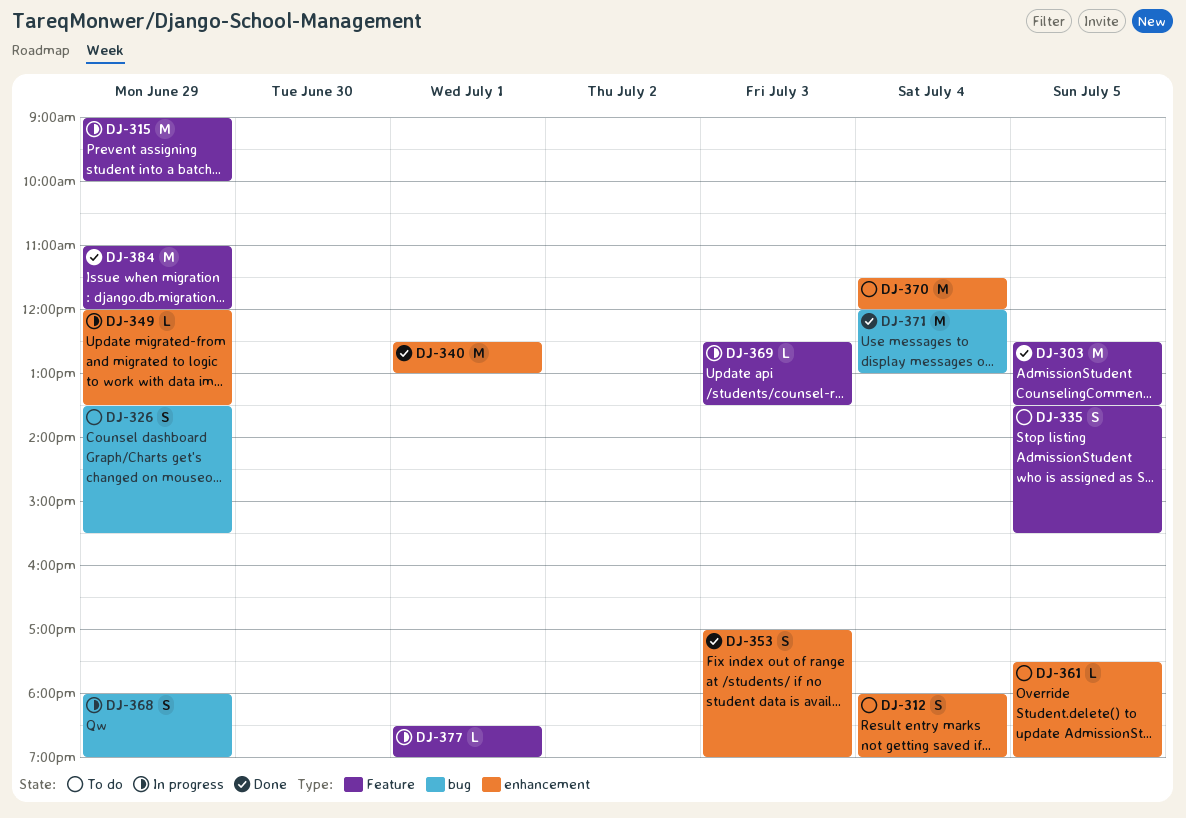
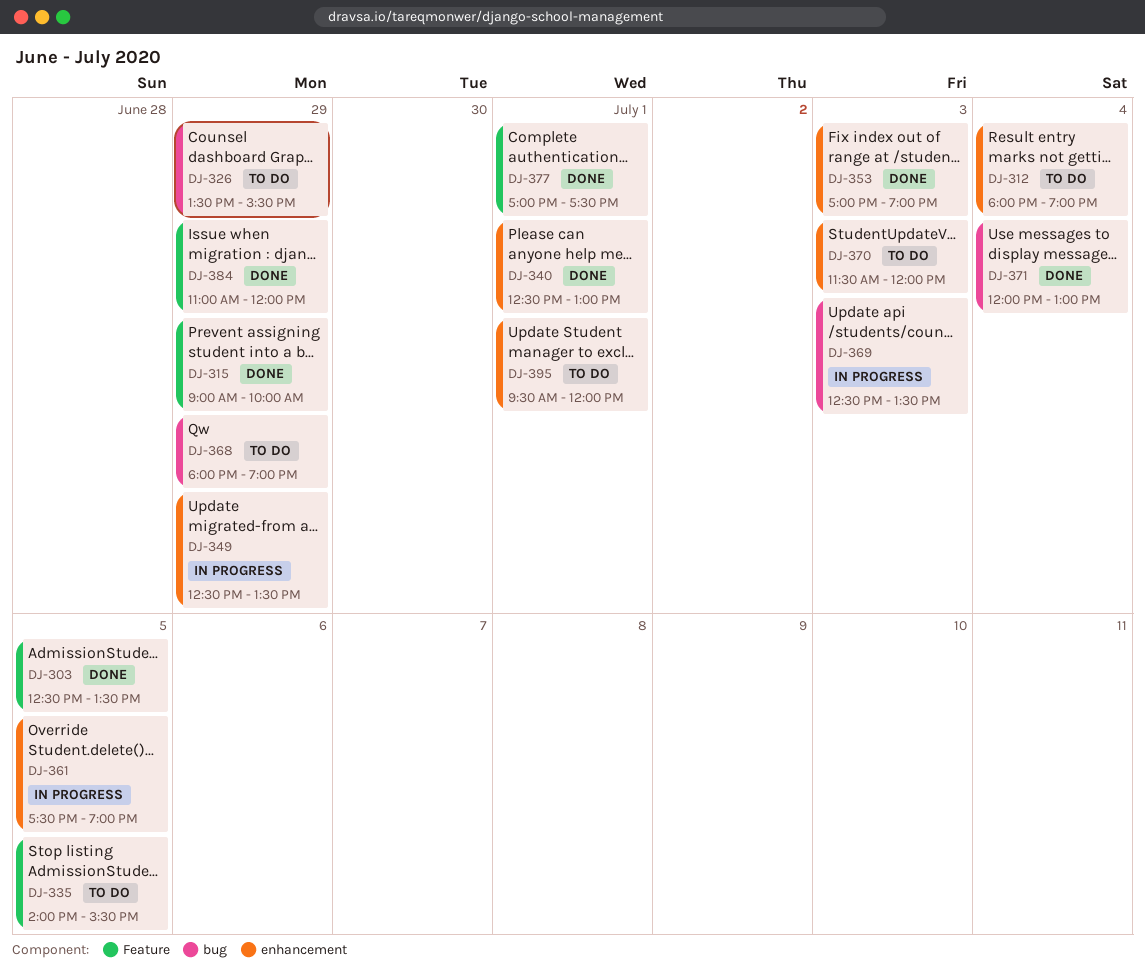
DJ-315, status: In progress -> Done
DJ-335, begins: 13:30 -> 14:00
DJ-349, begins: 12:00 -> 12:30
DJ-361, status: To do -> In progress
DJ-368, status: In progress -> To do
DJ-369, label: Feature -> bug
DJ-370, day: Jul 4 -> Jul 3
DJ-377, status: In progress -> Done
DJ-377, begins: 18:30 -> 17:00
DJ-377, ends: 19:00 -> 17:30
DJ-395: none -> present

